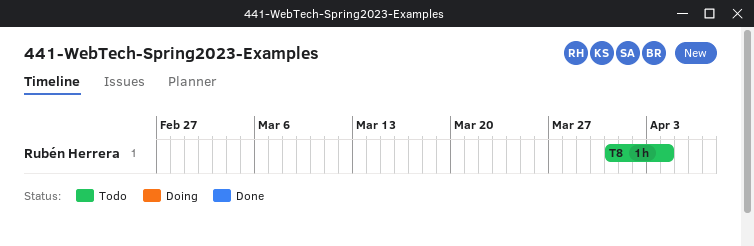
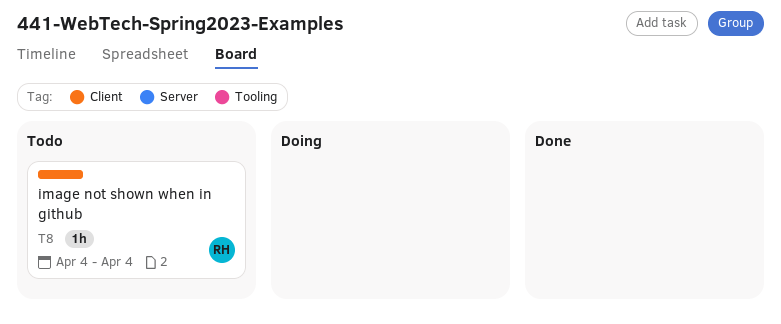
T8, start: Mar 31 -> Apr 4

